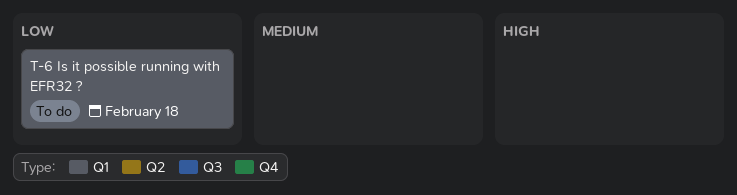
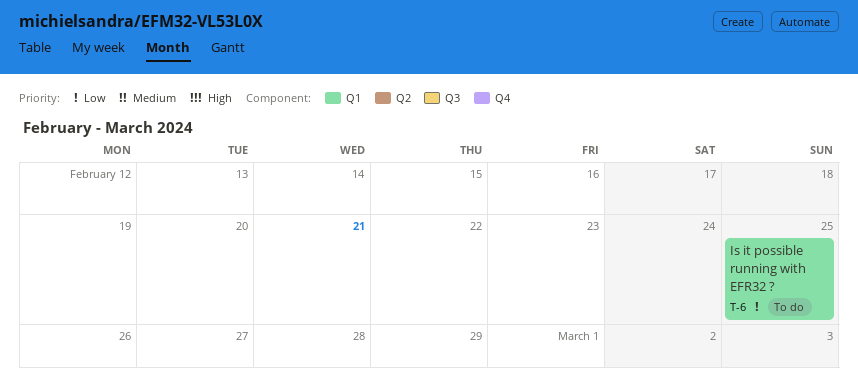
T-6, due: Feb 18 -> Feb 25

